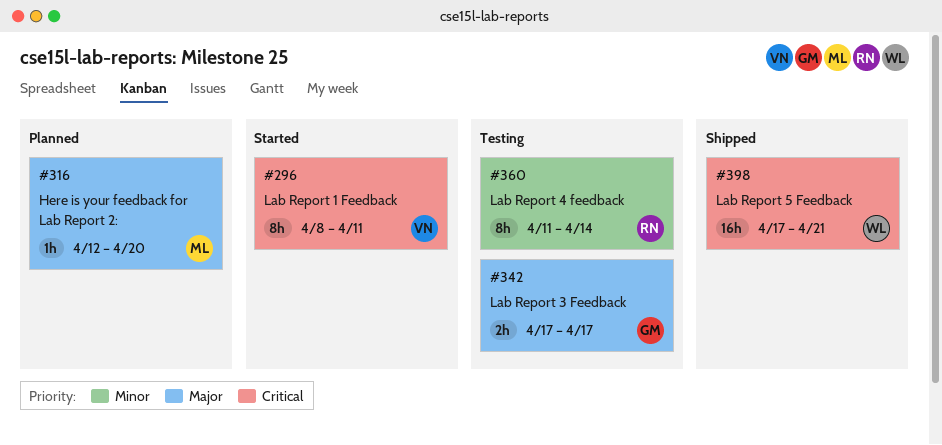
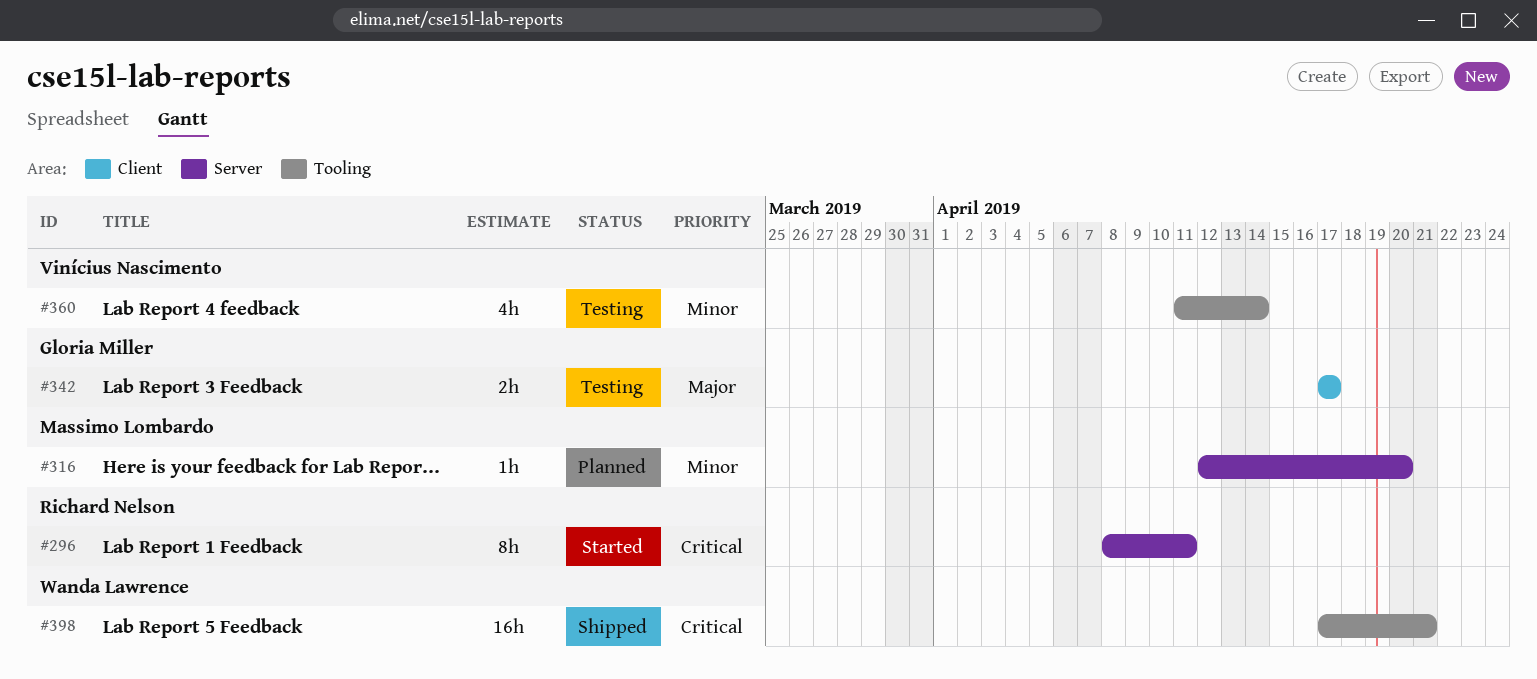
#296, owner: Vinícius Nascimento -> Richard Nelson
#316, priority: Major -> Minor
#360, owner: Richard Nelson -> Vinícius Nascimento
#360, estimate: 8h -> 4h

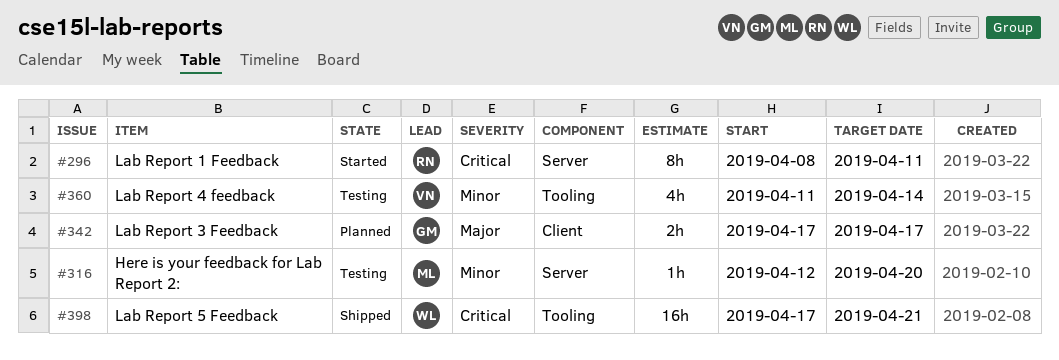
#316, status: Planned -> Testing
#342, status: Testing -> Planned

